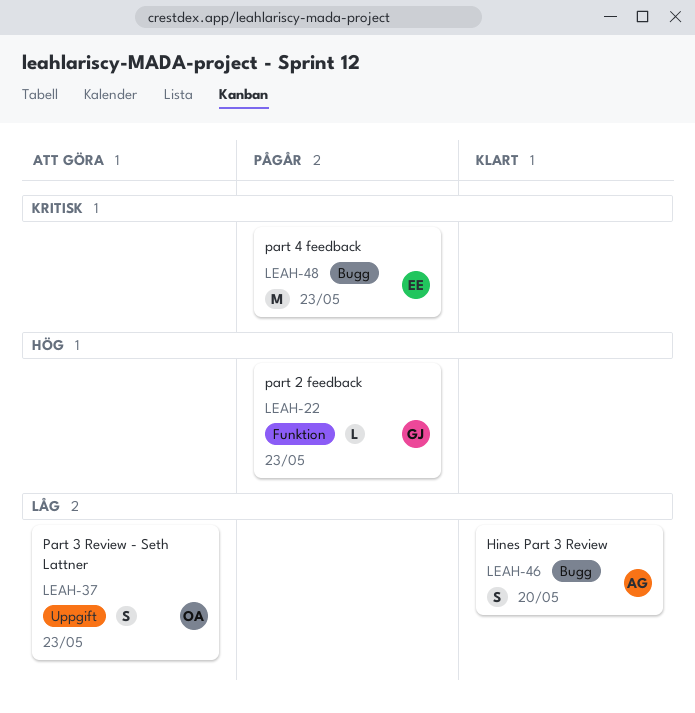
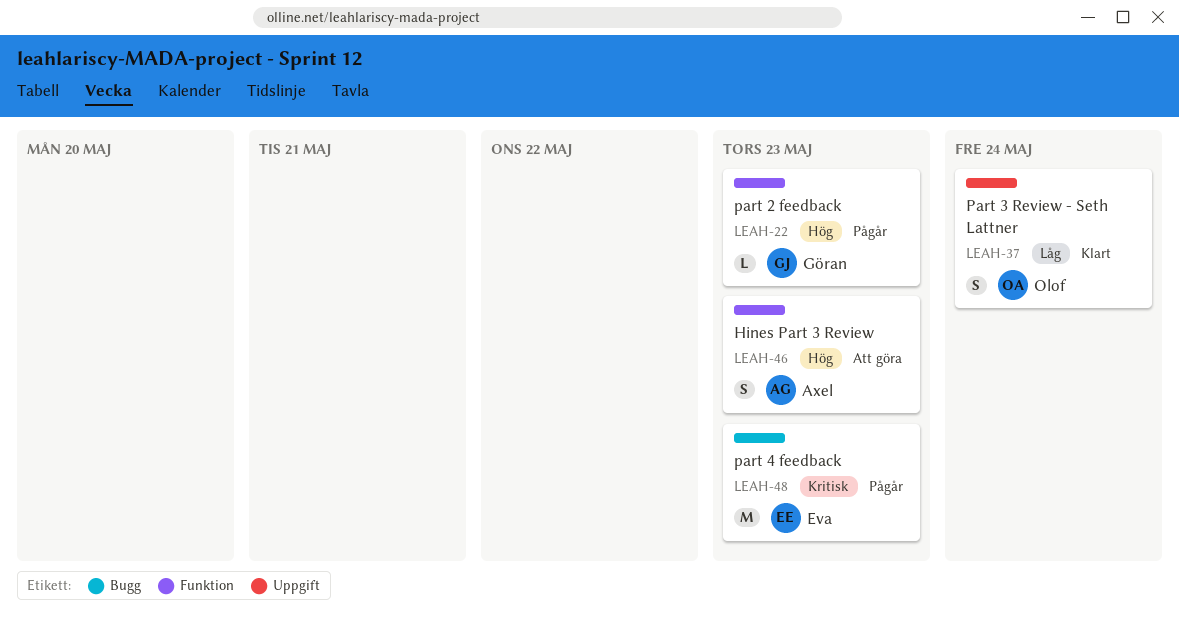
LEAH-37, status: Att göra -> Klart
LEAH-37, due: May 23 -> May 24
LEAH-46, status: Klart -> Att göra
LEAH-46, priority: Låg -> Hög
LEAH-46, label: Bugg -> Funktion
LEAH-46, due: May 20 -> May 23

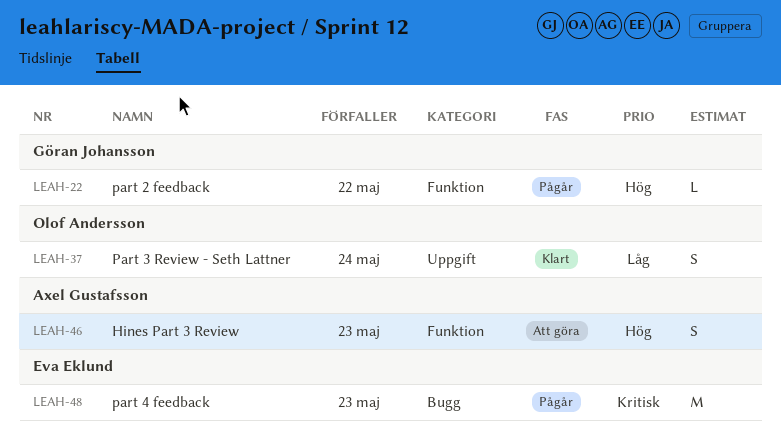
LEAH-22, due: May 23 -> May 22

